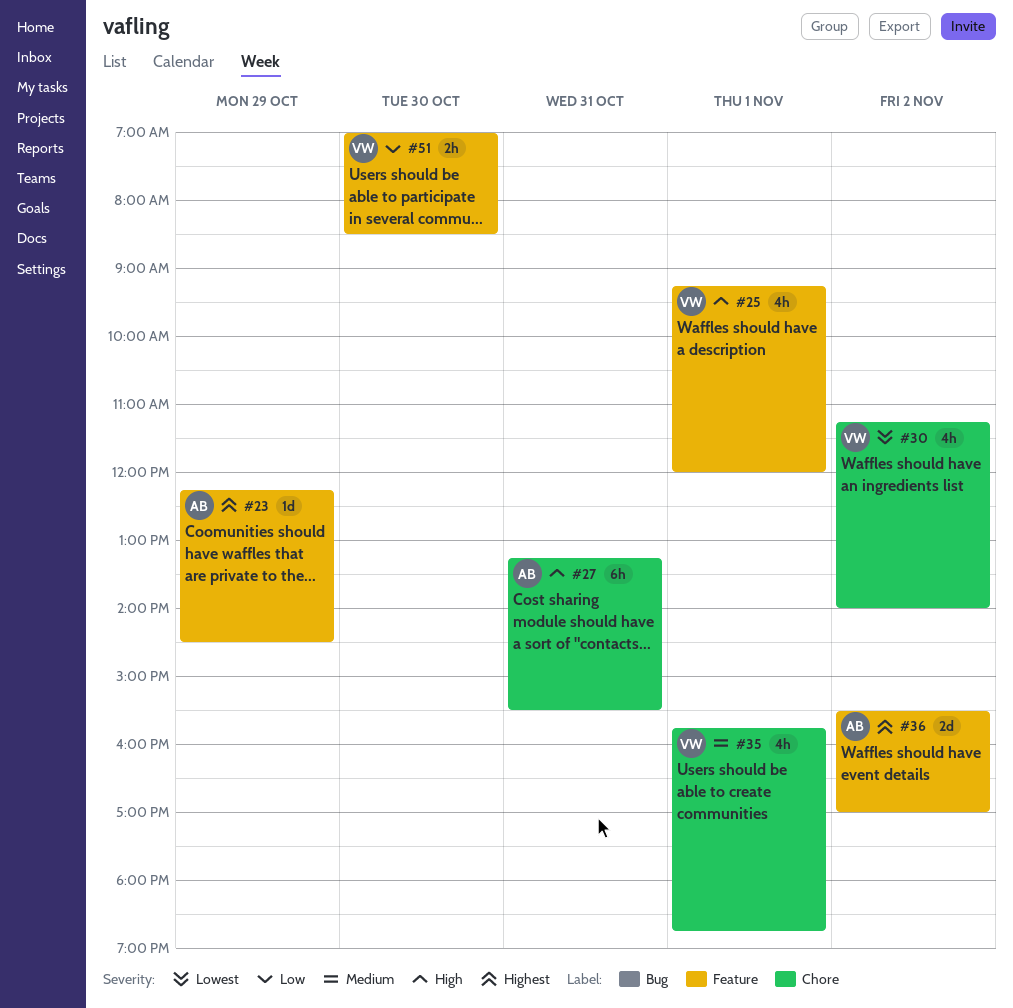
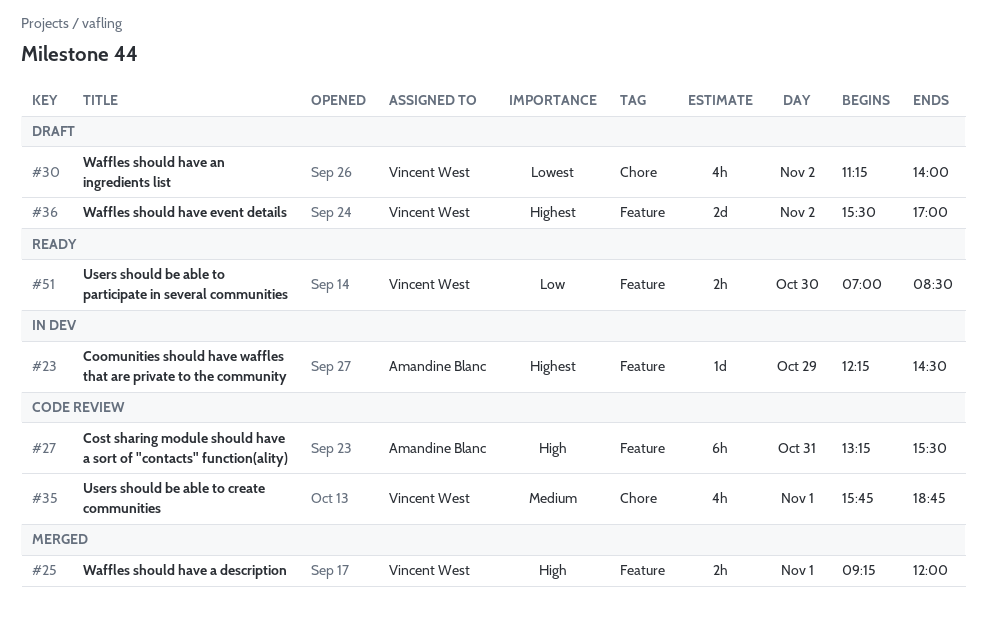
#25, estimate: 4h -> 2h
#27, label: Chore -> Feature
#36, owner: Amandine Blanc -> Vincent West

